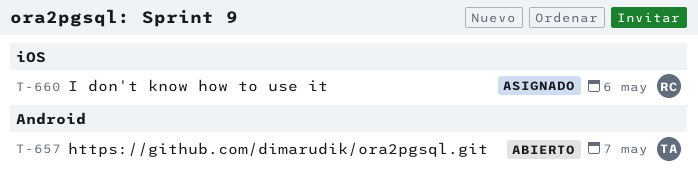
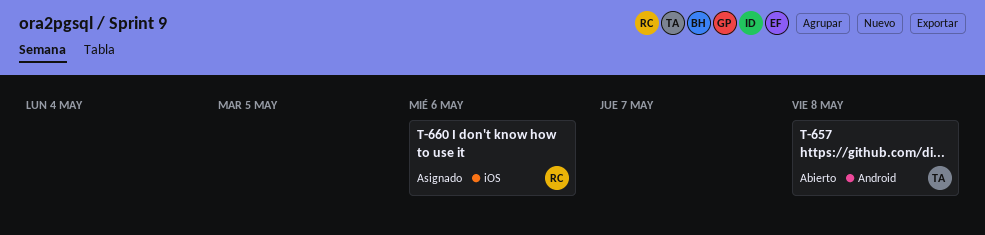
T-657, due: May 7 -> May 8

